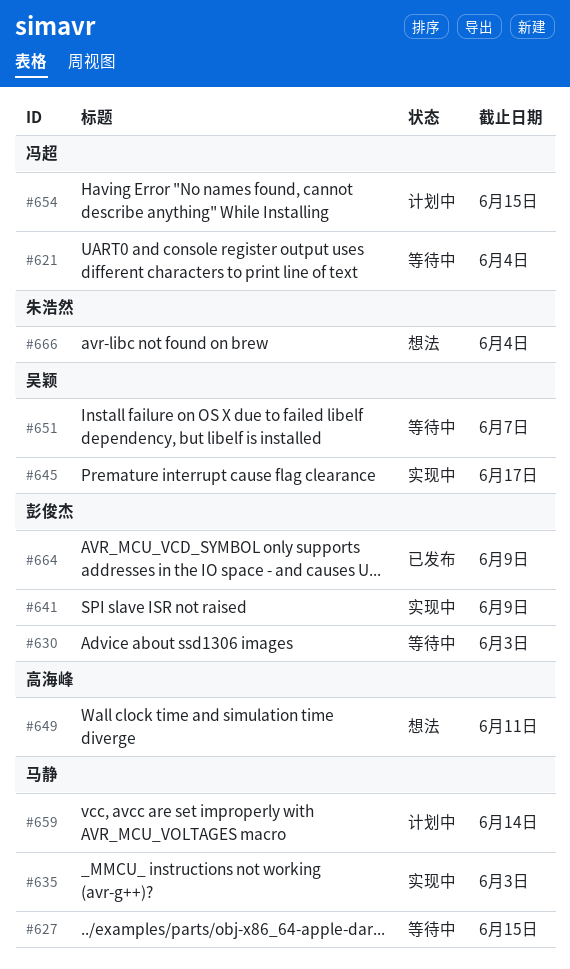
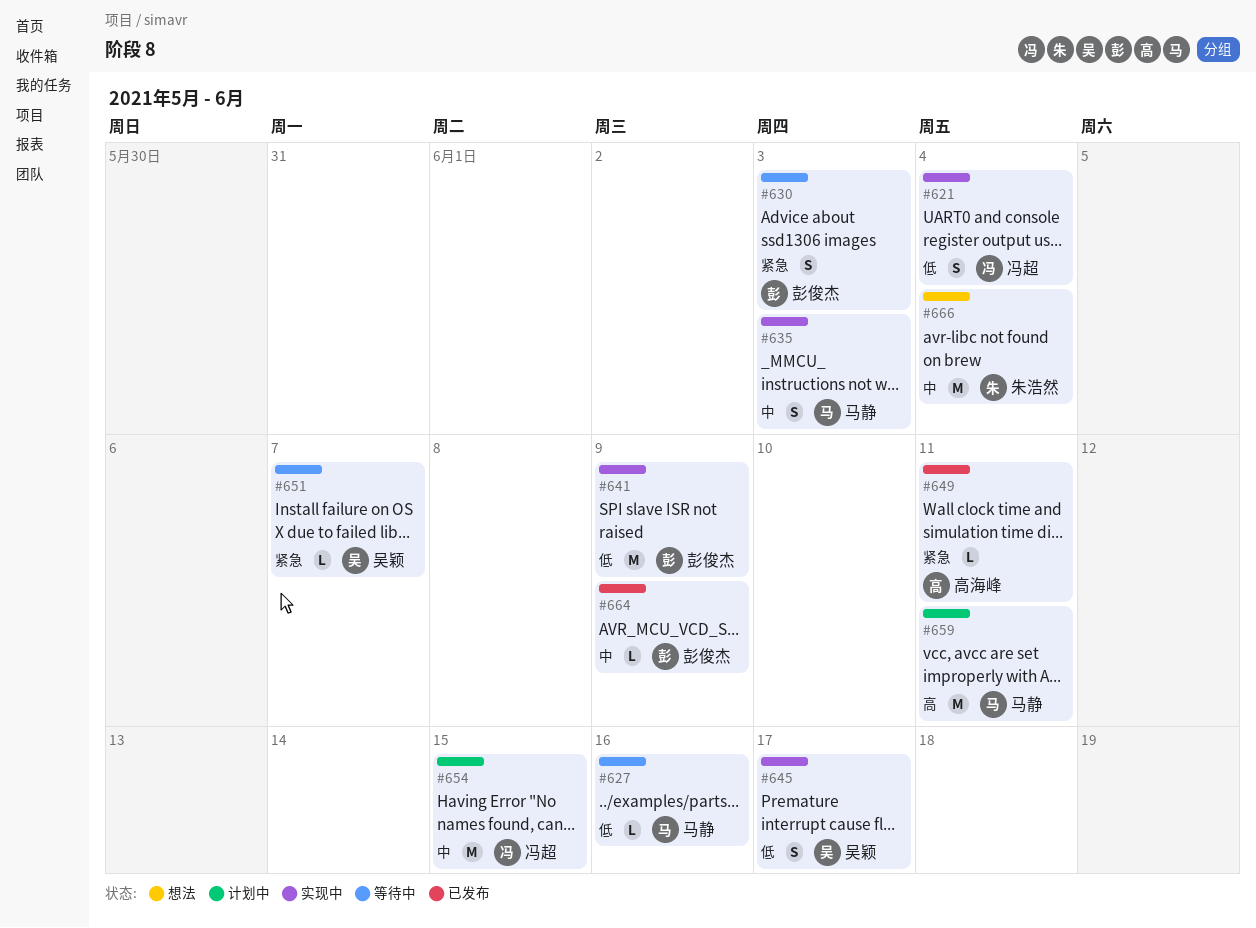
#621, status: 等待中 -> 实现中
#627, due: Jun 15 -> Jun 16
#649, status: 想法 -> 已发布
#659, due: Jun 14 -> Jun 11

